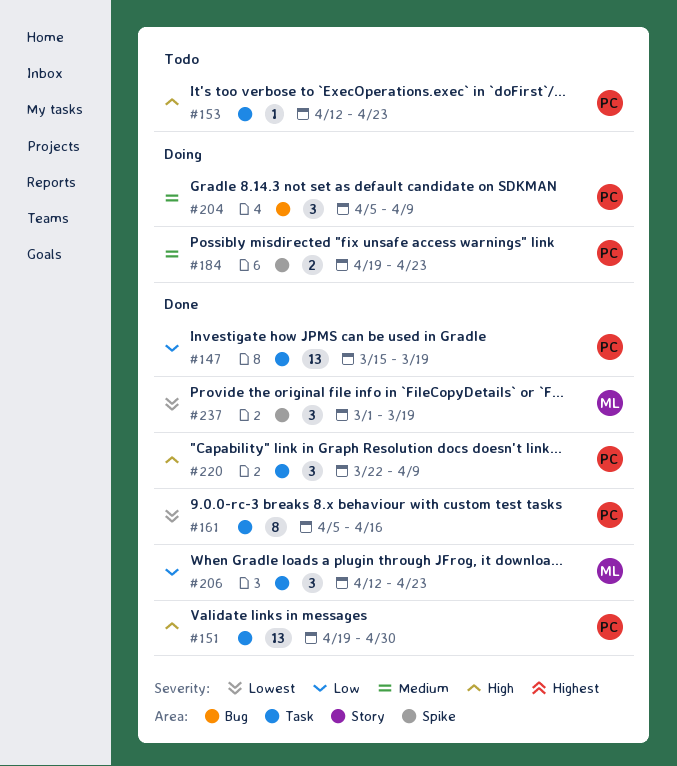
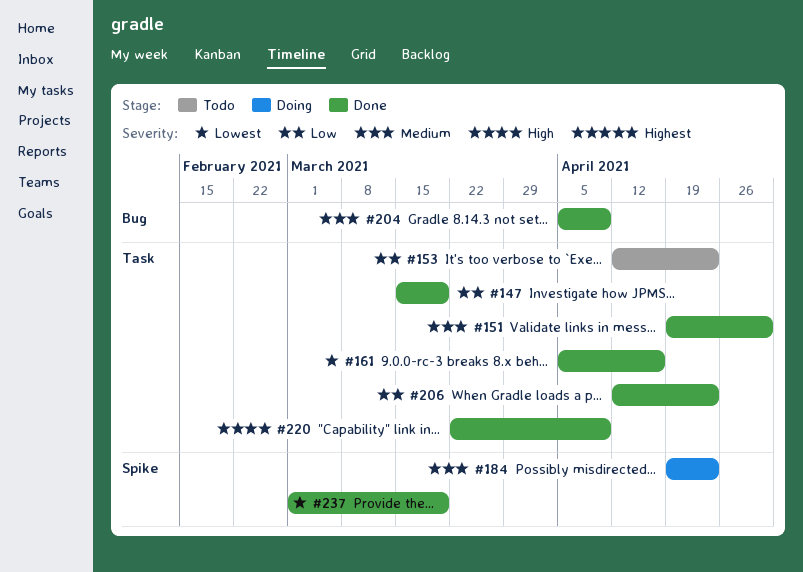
#151, priority: High -> Medium
#153, priority: High -> Low
#204, status: Doing -> Done

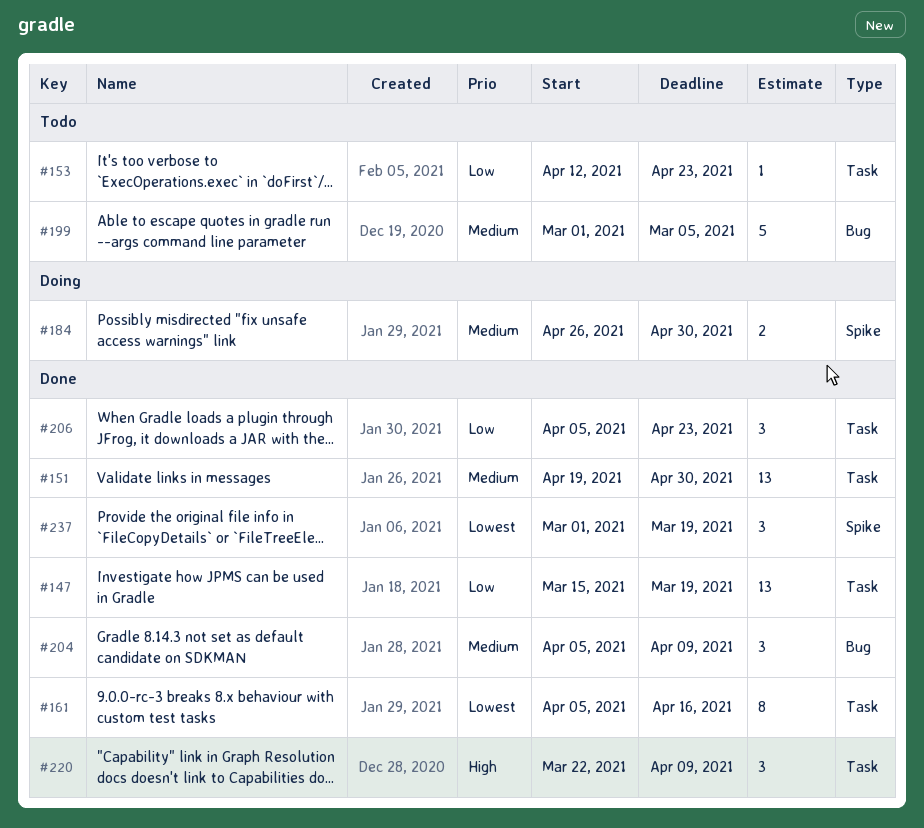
#184, start: Apr 19 -> Apr 26
#184, due: Apr 23 -> Apr 30
#199: none -> present
#206, start: Apr 12 -> Apr 5

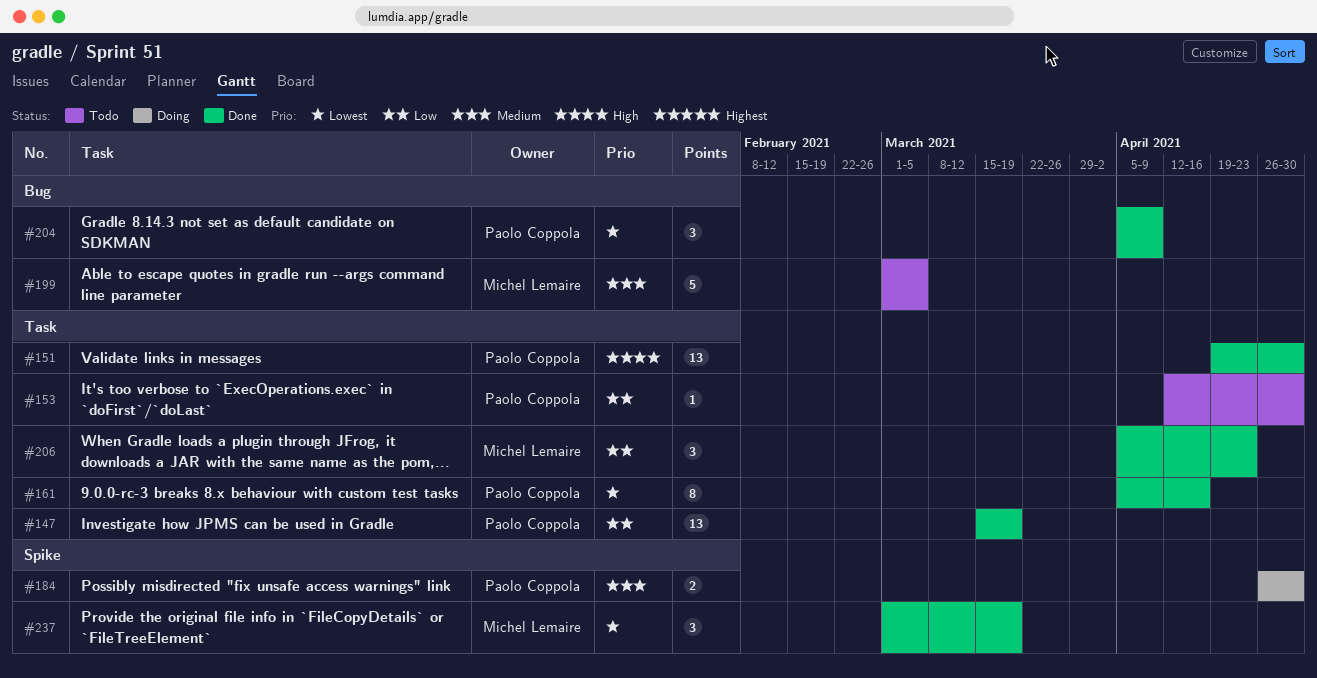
#151, priority: Medium -> High
#153, due: Apr 23 -> Apr 30
#204, priority: Medium -> Lowest
#220: present -> none

